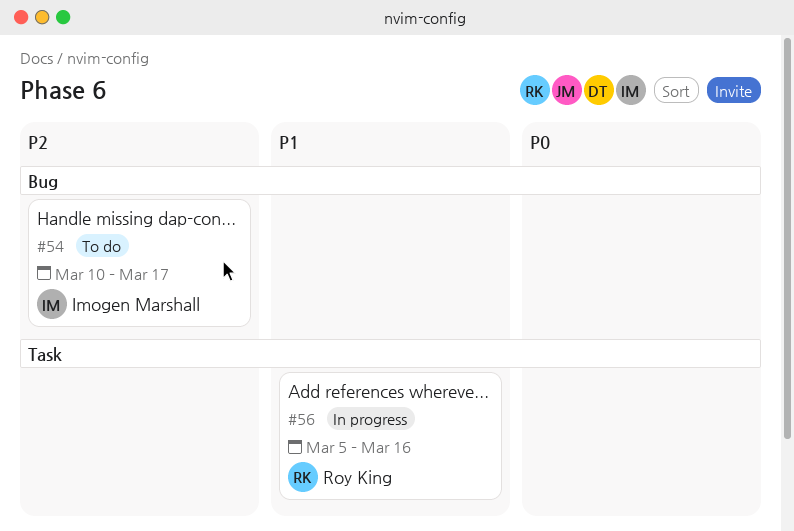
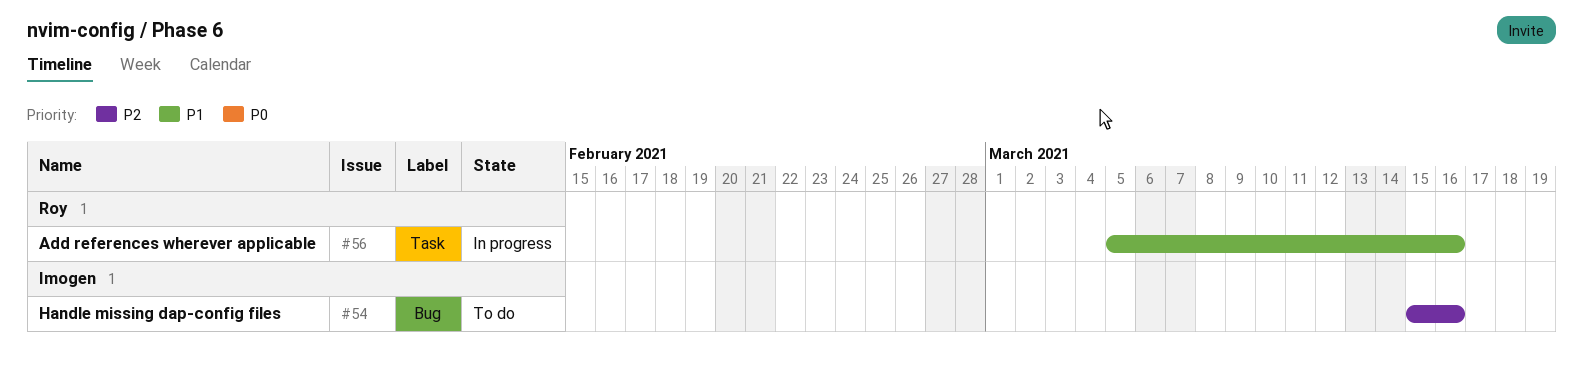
#54, start: Mar 10 -> Mar 15
#54, due: Mar 17 -> Mar 16

